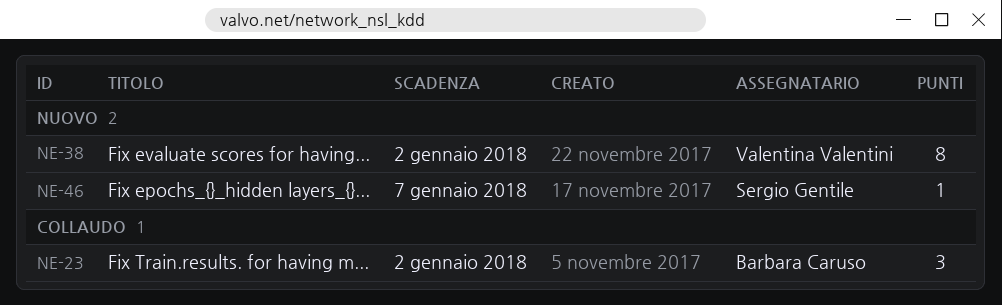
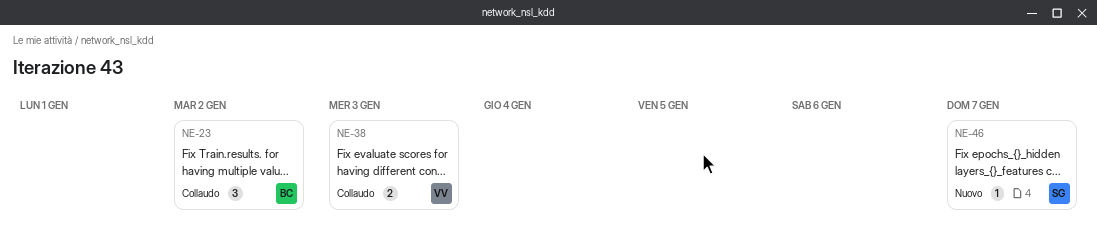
NE-38, status: Nuovo -> Collaudo
NE-38, estimate: 8 -> 2
NE-38, due: Jan 2 -> Jan 3

